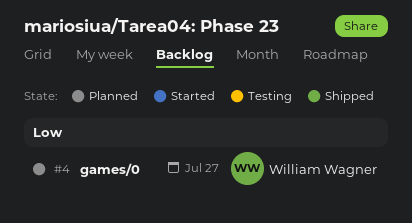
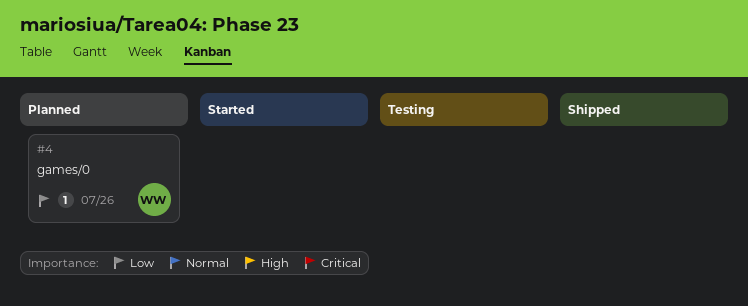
#4, due: Jul 27 -> Jul 26

